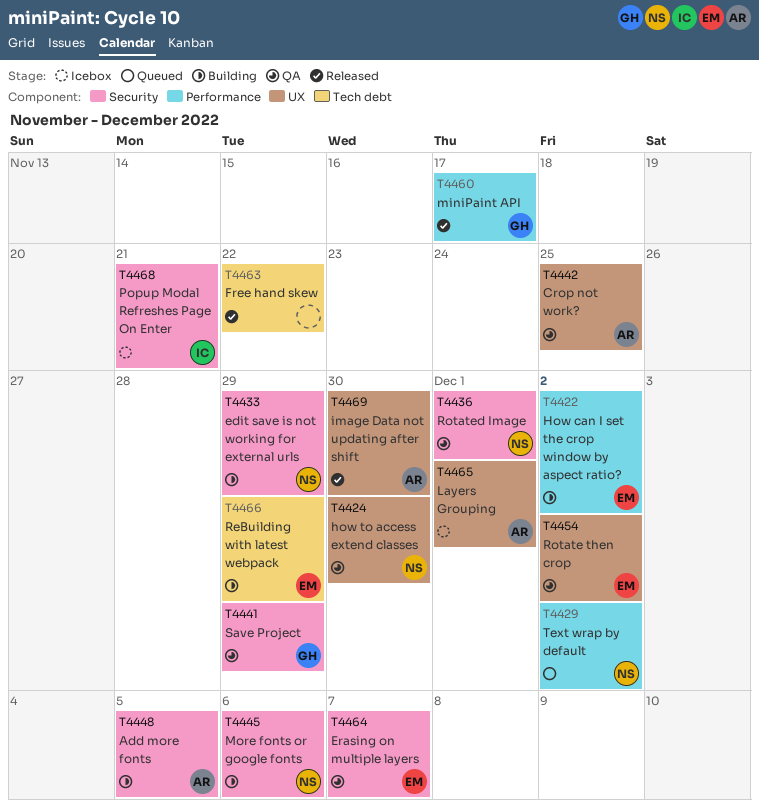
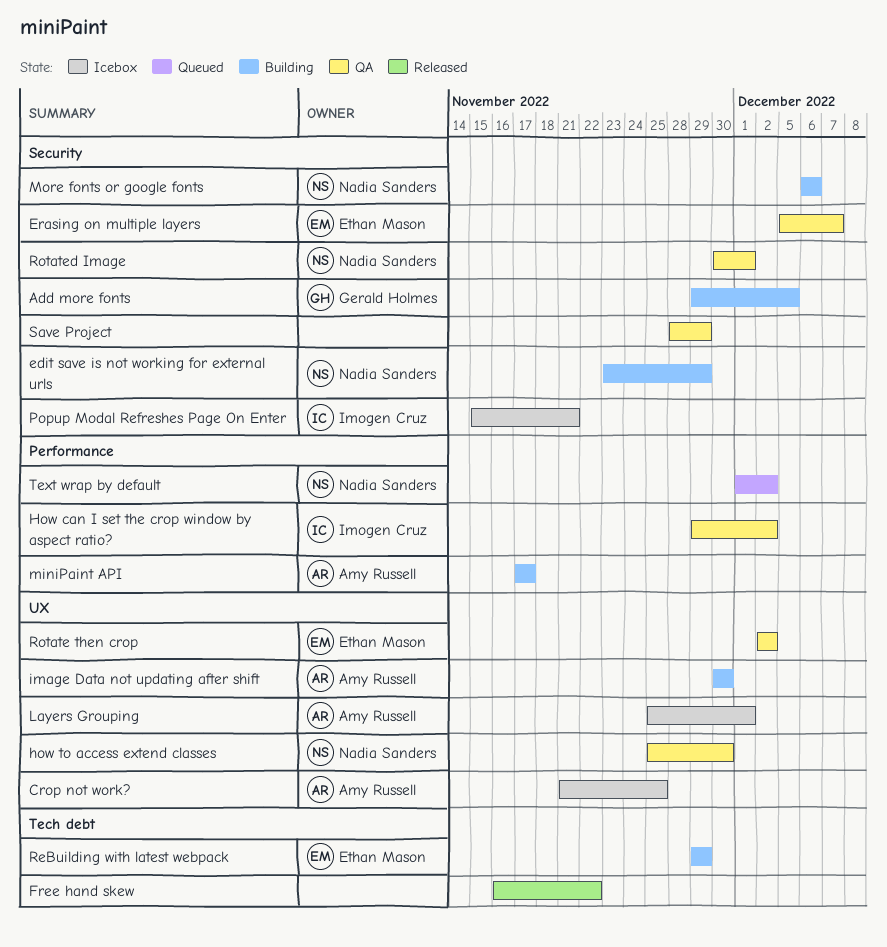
Add more fonts, owner: Amy Russell -> Gerald Holmes
Crop not work?, status: QA -> Icebox
How can I set the crop window by aspect ratio?, status: Building -> QA
How can I set the crop window by aspect ratio?, owner: Ethan Mason -> Imogen Cruz
image Data not updating after shift, status: Released -> Building
miniPaint API, status: Released -> Building
miniPaint API, owner: Gerald Holmes -> Amy Russell
Save Project, owner: Gerald Holmes -> none

